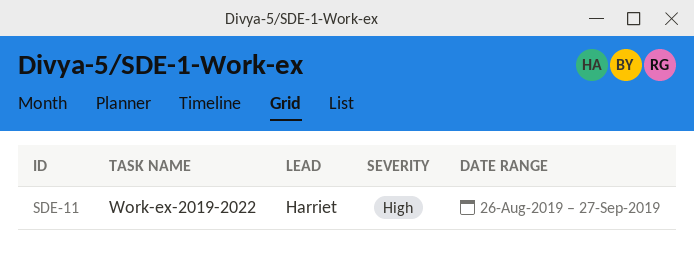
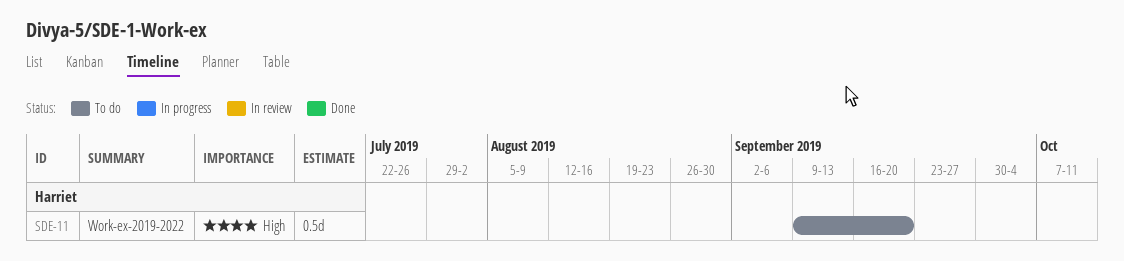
SDE-11, start: Aug 26 -> Sep 9
SDE-11, due: Sep 27 -> Sep 20

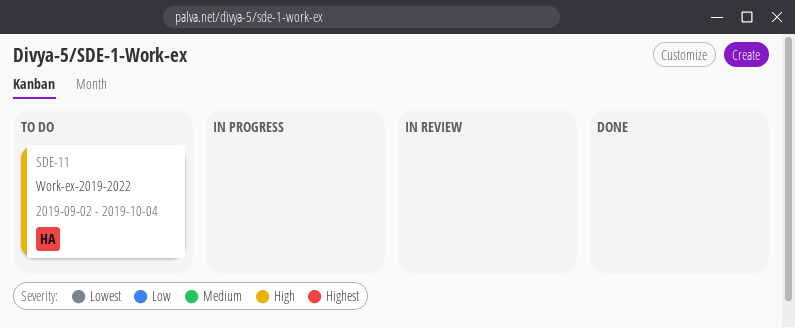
SDE-11, start: Sep 9 -> Sep 2
SDE-11, due: Sep 20 -> Oct 4

